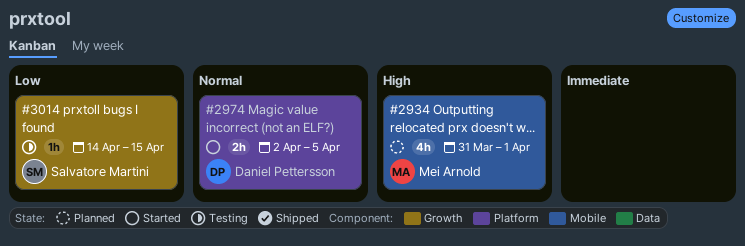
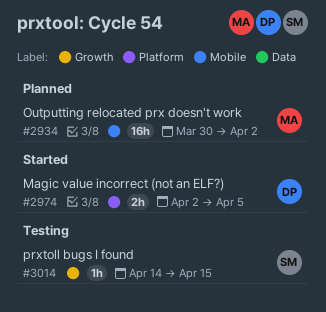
#2934, estimate: 4h -> 16h
#2934, start: Mar 31 -> Mar 30
#2934, due: Apr 1 -> Apr 2

